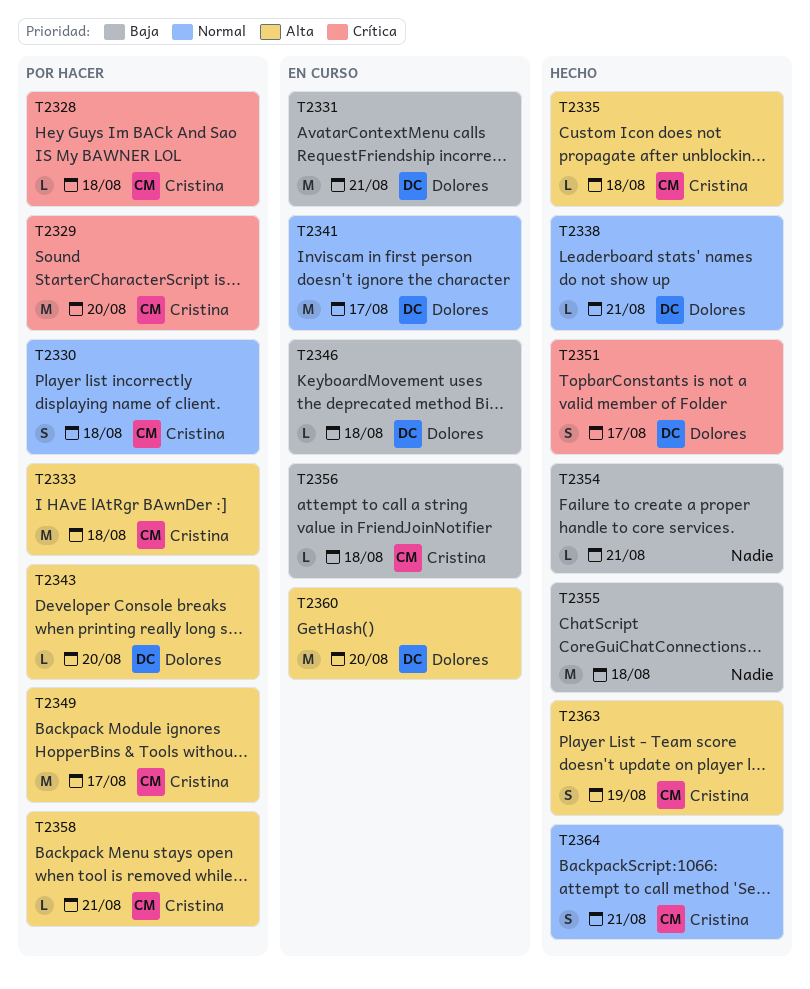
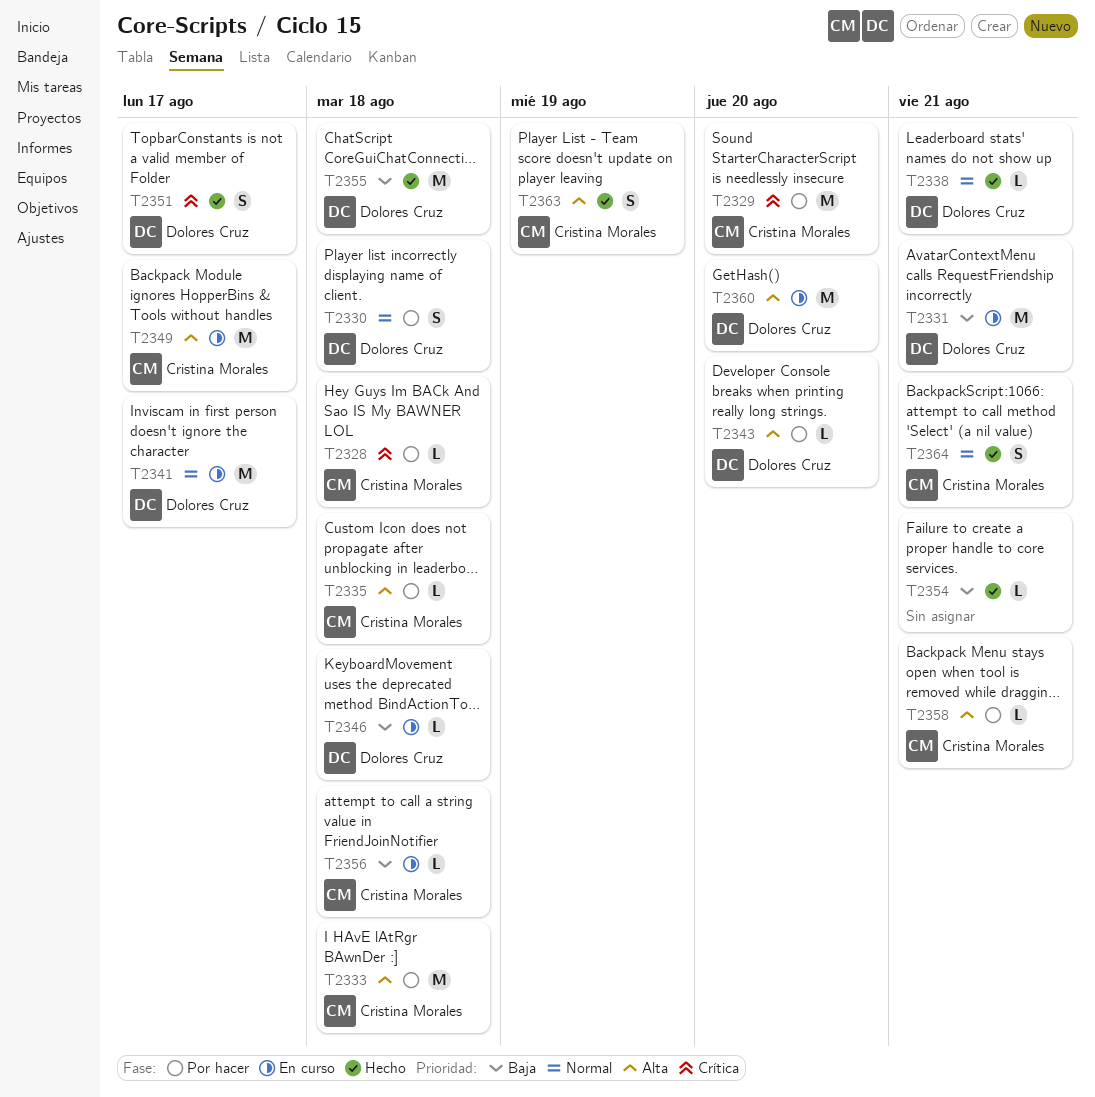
T2330, owner: Cristina Morales -> Dolores Cruz
T2335, status: Hecho -> Por hacer
T2349, status: Por hacer -> En curso
T2355, owner: none -> Dolores Cruz

